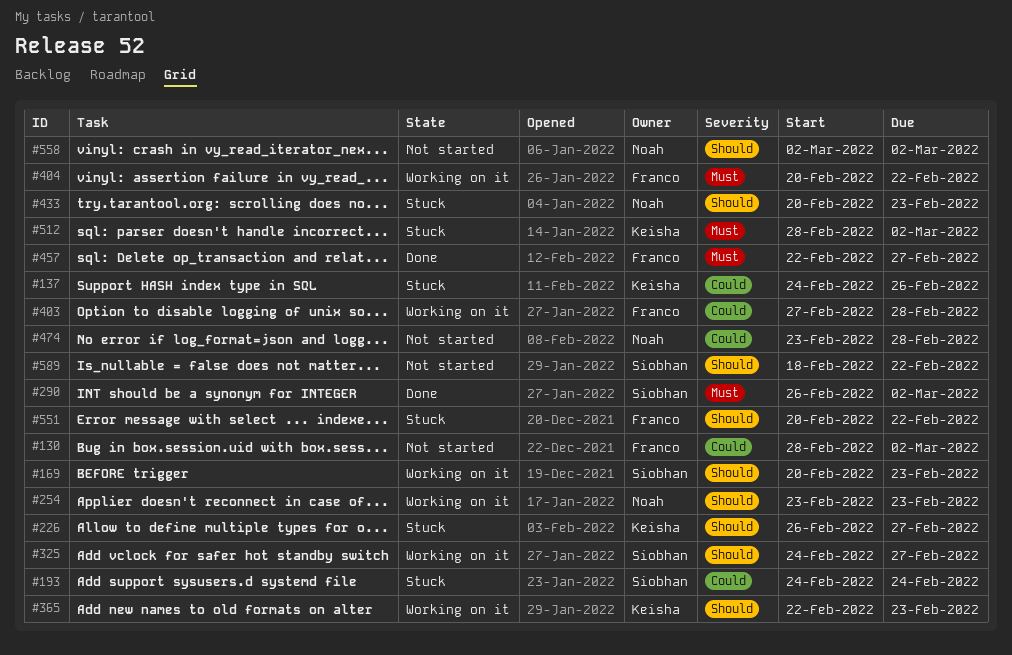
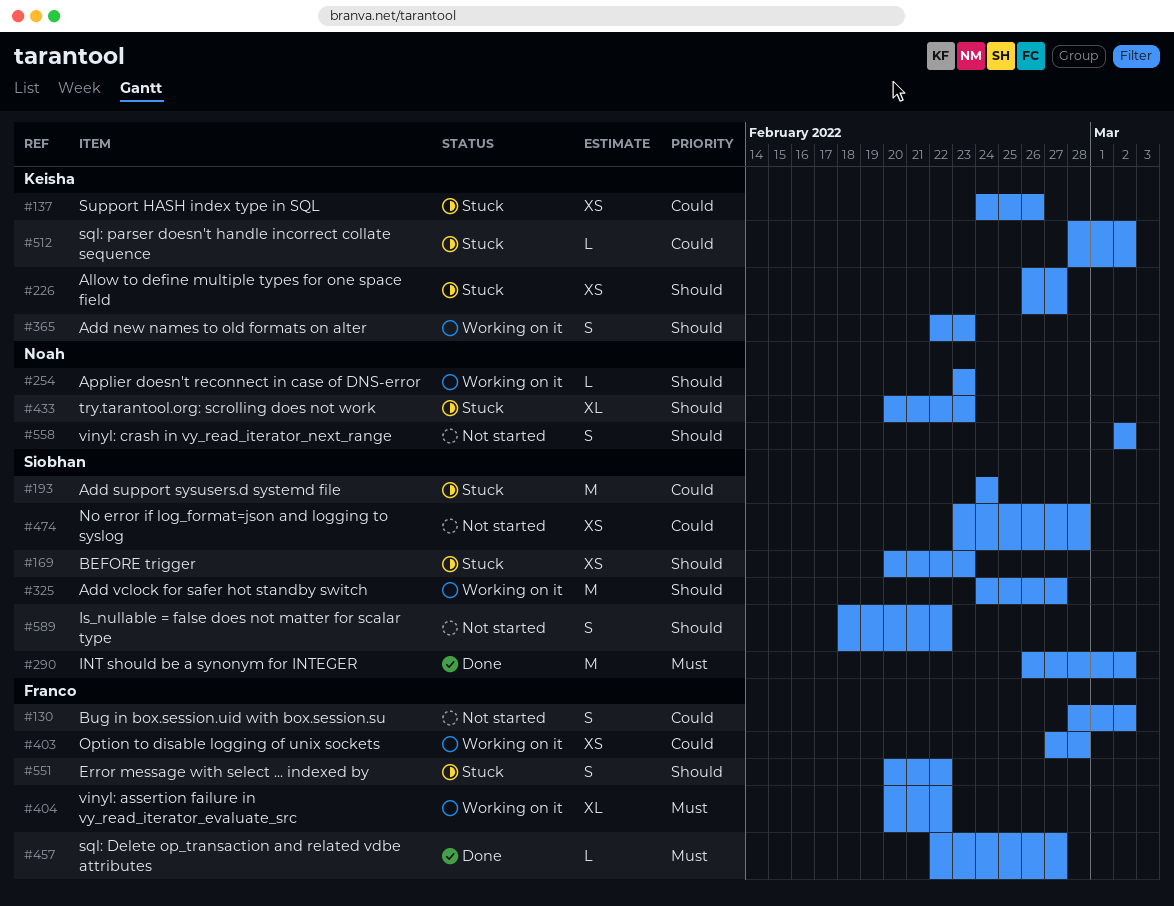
#169, status: Working on it -> Stuck
#474, owner: Noah -> Siobhan
#512, priority: Must -> Could

